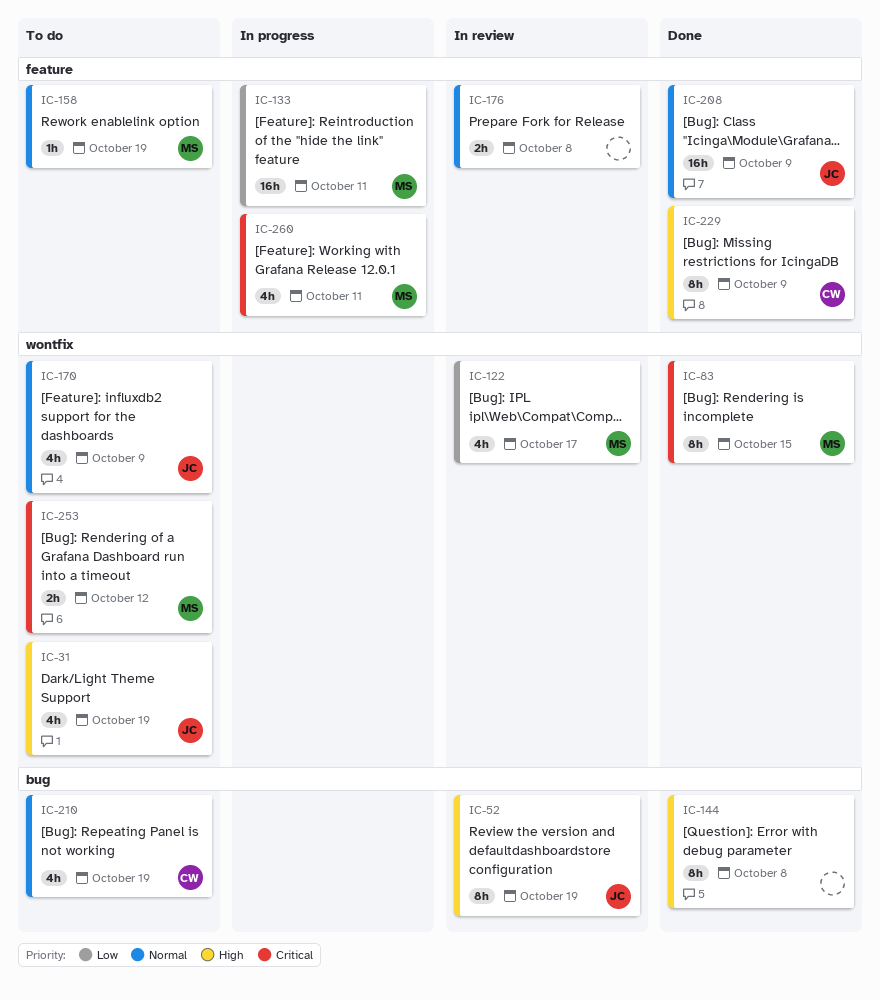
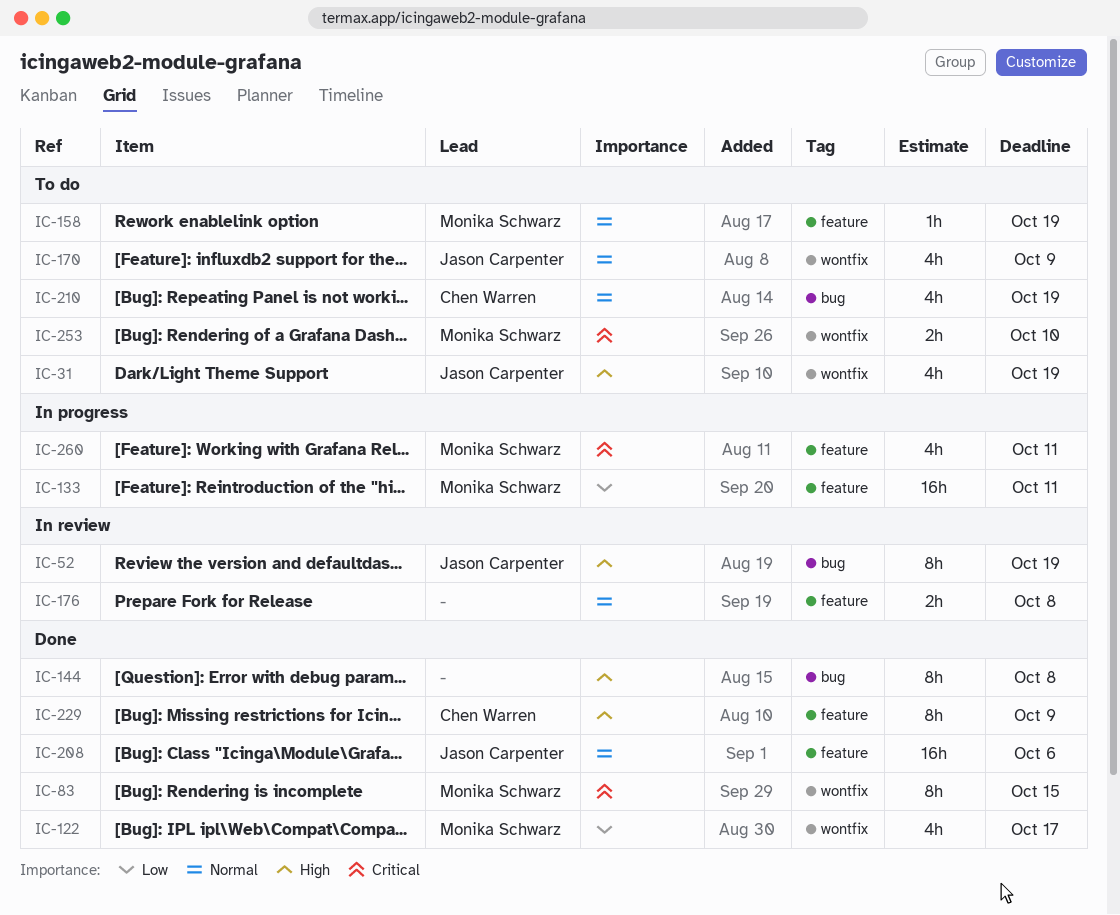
IC-122, status: In review -> Done
IC-208, due: Oct 9 -> Oct 6
IC-253, due: Oct 12 -> Oct 10

